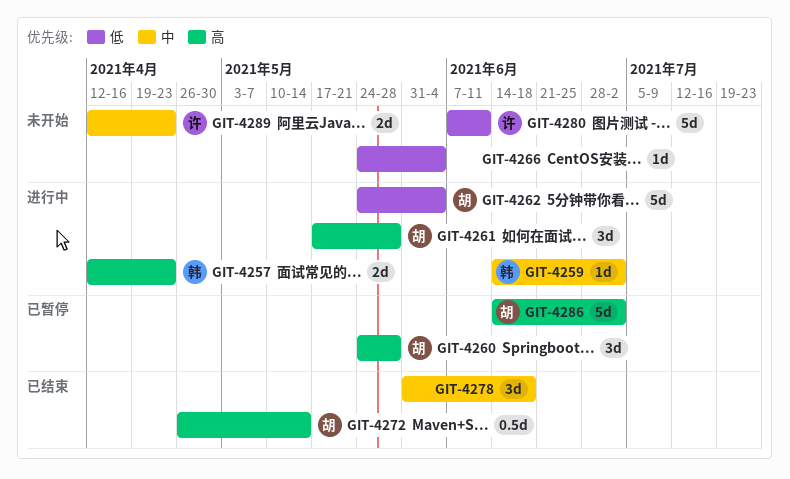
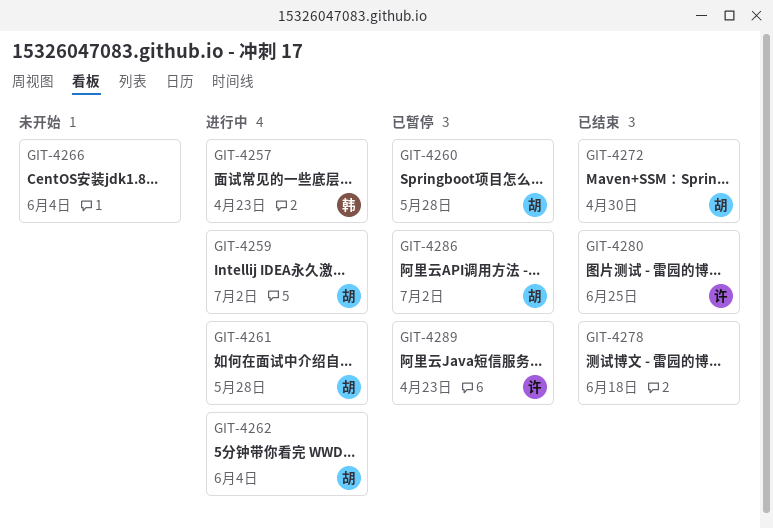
GIT-4259, owner: 韩 -> 胡
GIT-4272, due: May 14 -> Apr 30
GIT-4280, status: 未开始 -> 已结束
GIT-4280, due: Jun 11 -> Jun 25
GIT-4289, status: 未开始 -> 已暂停

